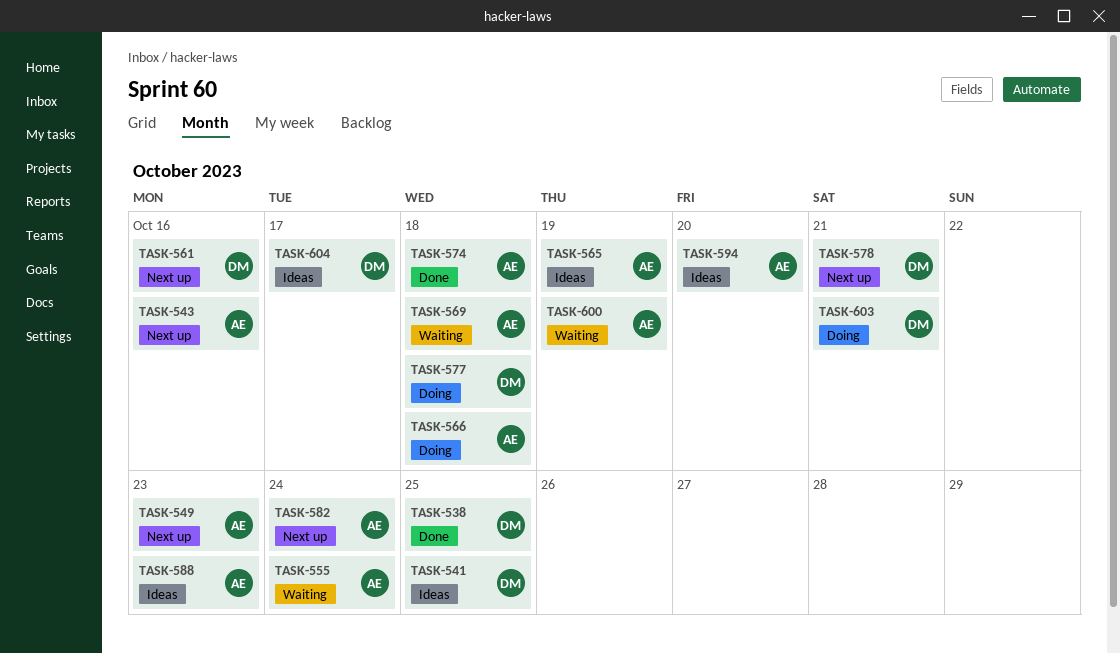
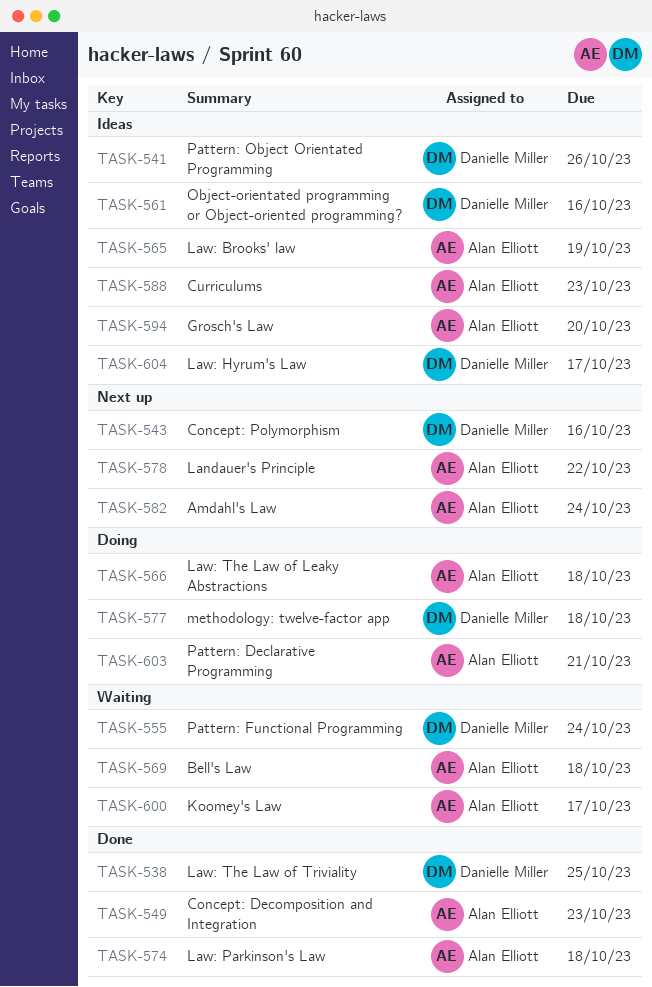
TASK-541, due: Oct 25 -> Oct 26
TASK-543, owner: Alan Elliott -> Danielle Miller
TASK-549, status: Next up -> Done
TASK-555, owner: Alan Elliott -> Danielle Miller
TASK-561, status: Next up -> Ideas
TASK-578, owner: Danielle Miller -> Alan Elliott
TASK-578, due: Oct 21 -> Oct 22
TASK-600, due: Oct 19 -> Oct 17
TASK-603, owner: Danielle Miller -> Alan Elliott

